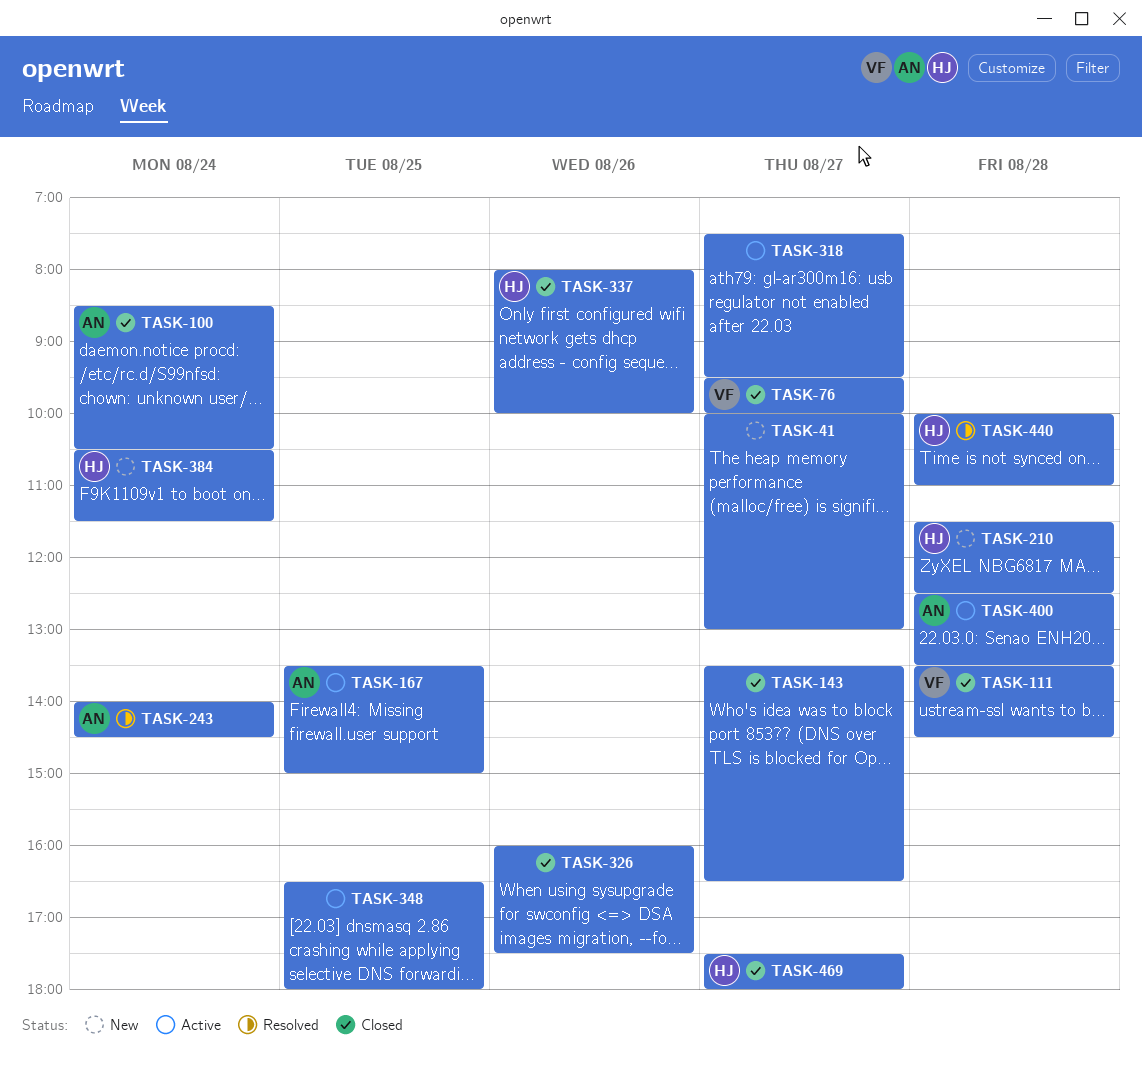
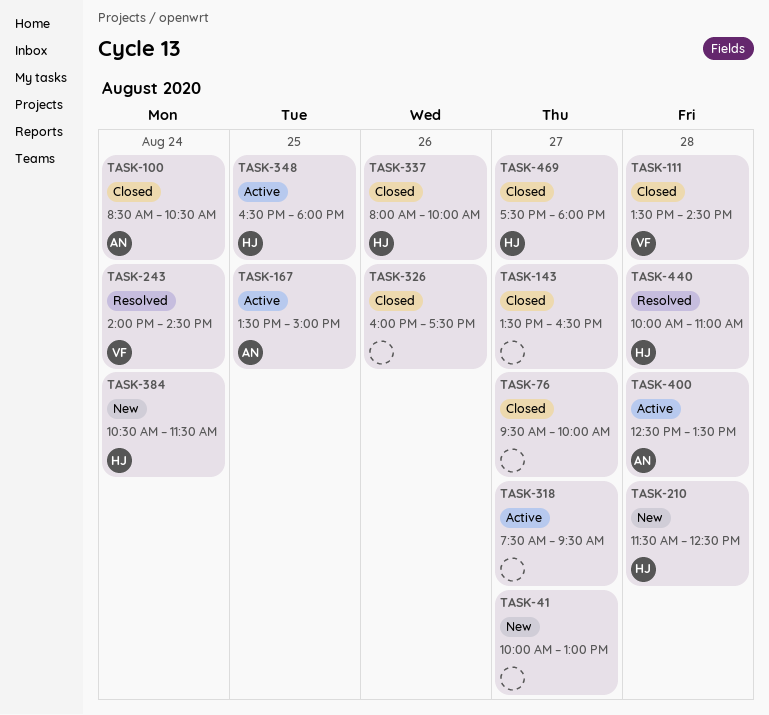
TASK-76, owner: VF -> none
TASK-243, owner: AN -> VF
TASK-348, owner: none -> HJ

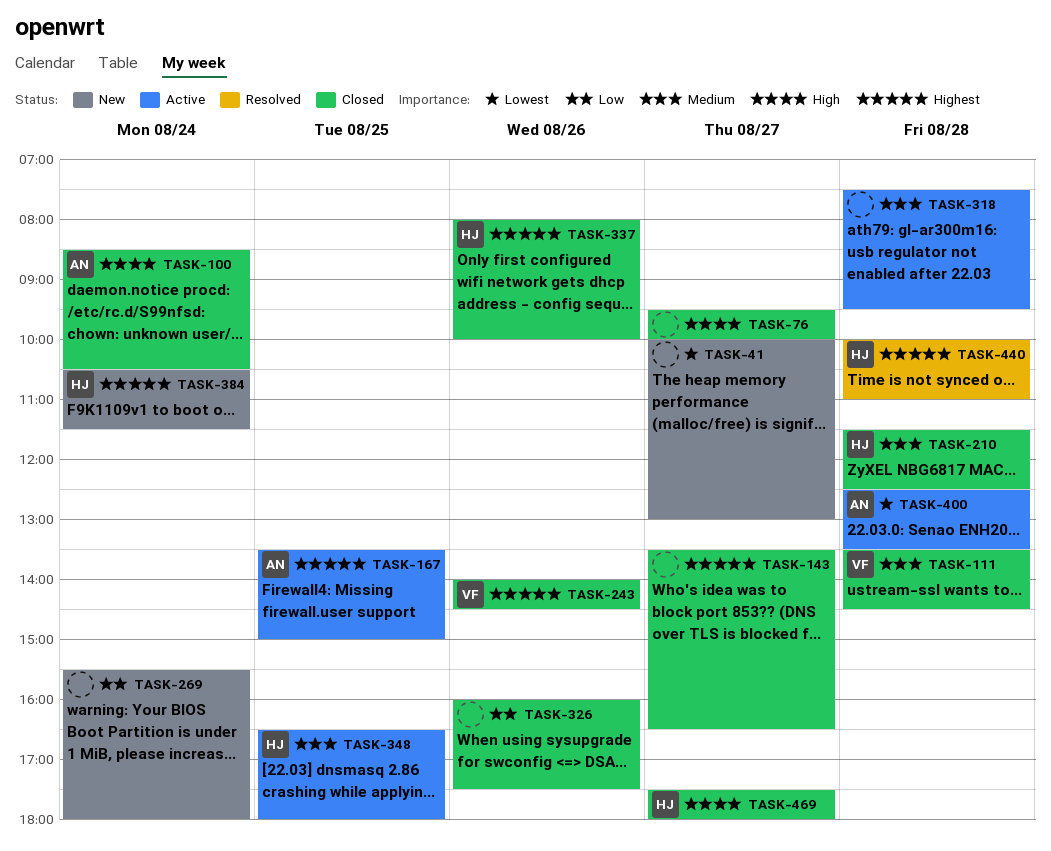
TASK-210, status: New -> Closed
TASK-243, status: Resolved -> Closed
TASK-243, day: Aug 24 -> Aug 26
TASK-269: none -> present
TASK-318, day: Aug 27 -> Aug 28

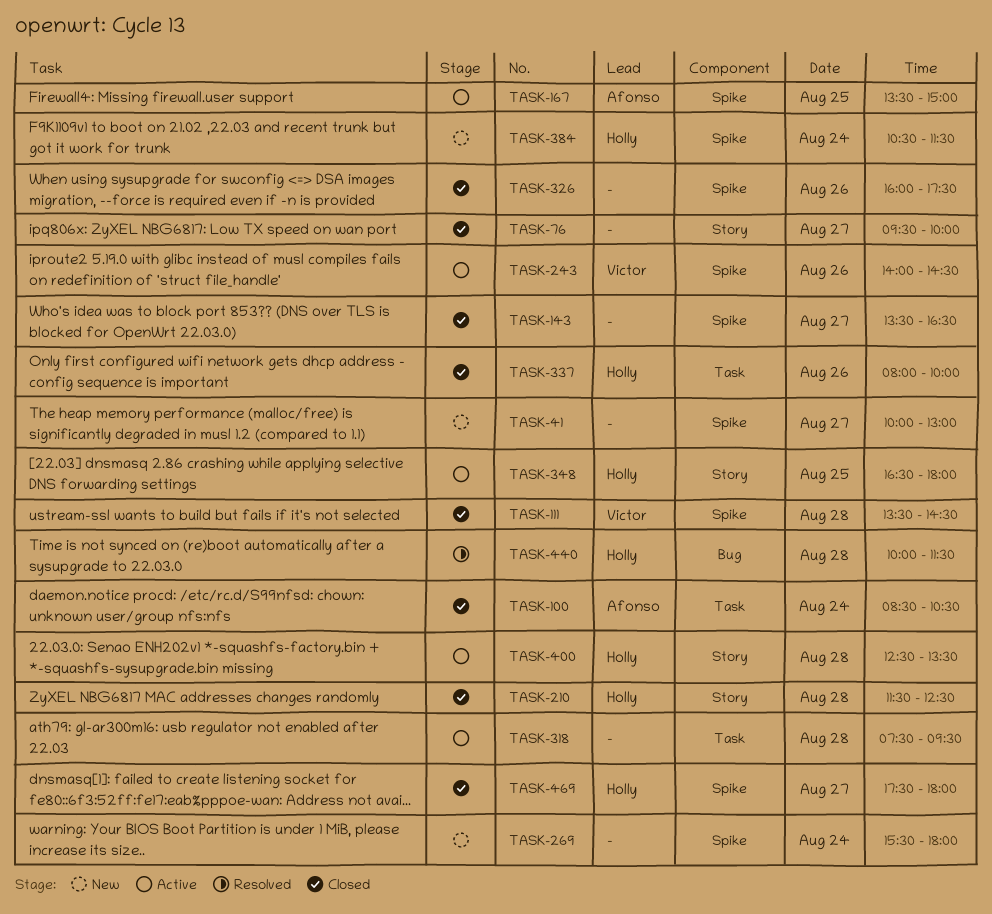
TASK-243, status: Closed -> Active
TASK-400, owner: Afonso -> Holly
TASK-440, ends: 11:00 -> 11:30

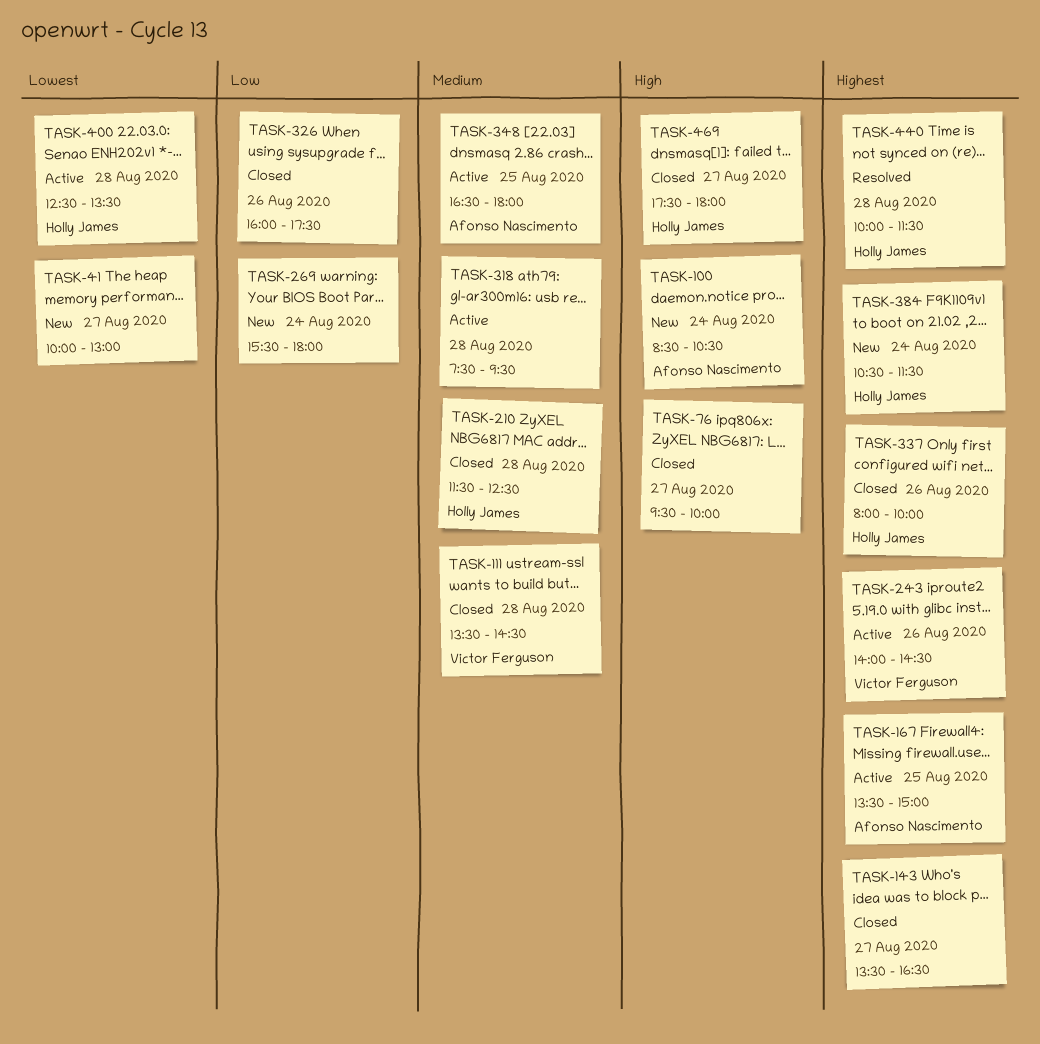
TASK-100, status: Closed -> New
TASK-348, owner: Holly James -> Afonso Nascimento

